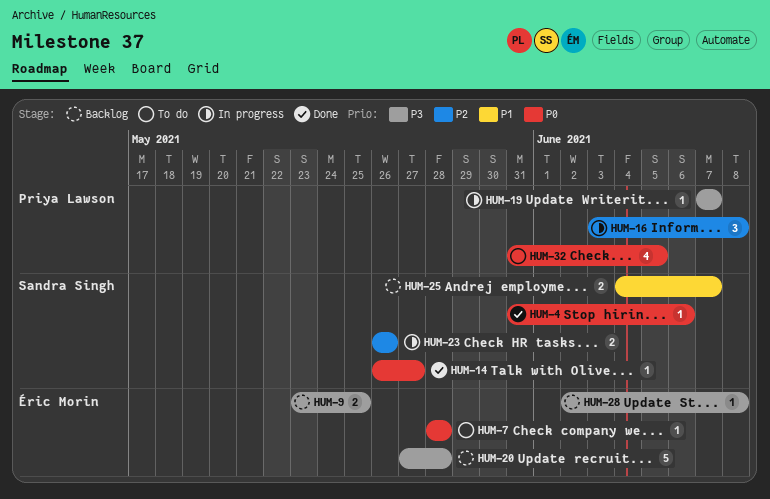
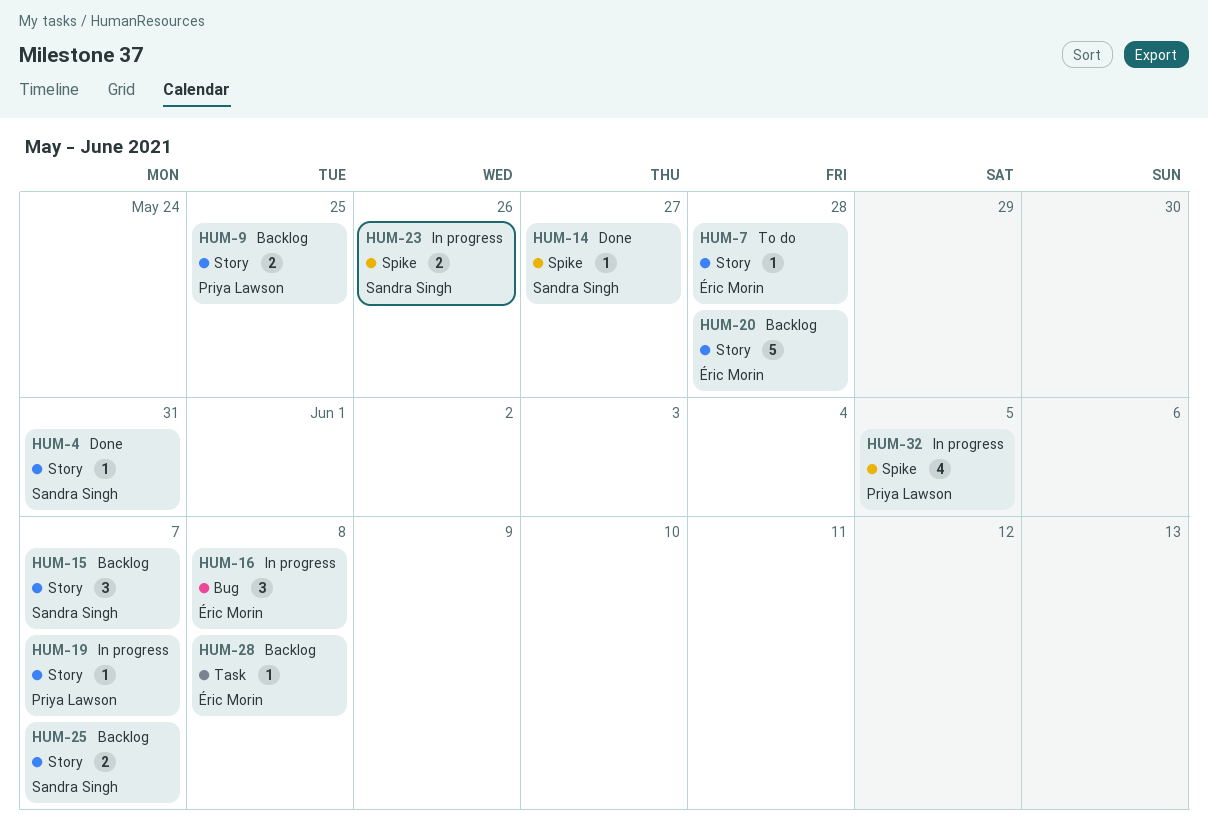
HUM-4, due: Jun 6 -> May 31
HUM-9, owner: Éric Morin -> Priya Lawson
HUM-15: none -> present
HUM-16, owner: Priya Lawson -> Éric Morin
HUM-32, status: To do -> In progress

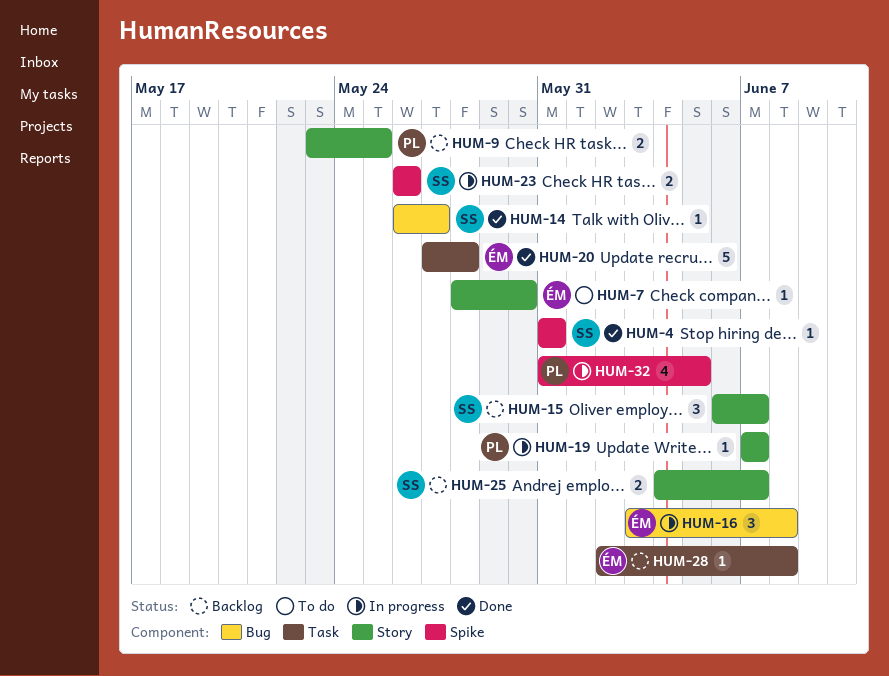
HUM-4, label: Story -> Spike
HUM-7, due: May 28 -> May 30
HUM-14, label: Spike -> Bug
HUM-20, status: Backlog -> Done
HUM-20, label: Story -> Task

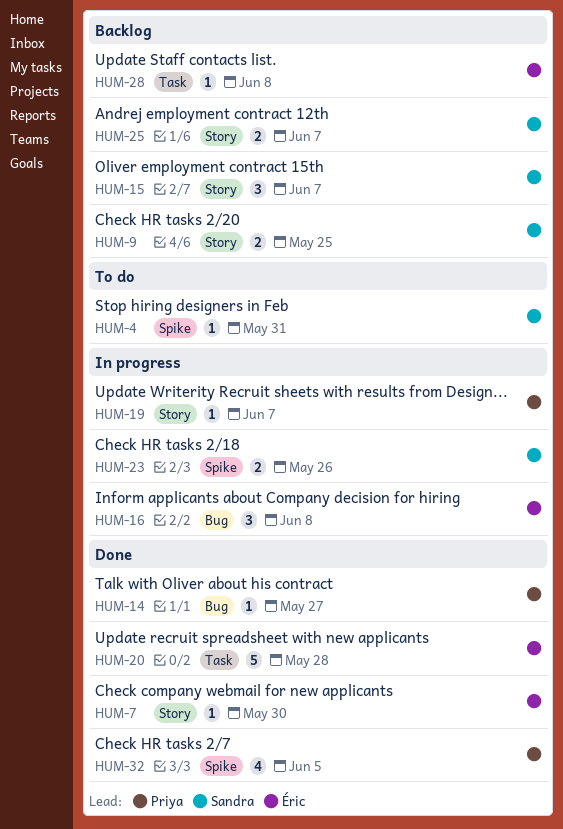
HUM-4, status: Done -> To do
HUM-7, status: To do -> Done
HUM-9, owner: Priya -> Sandra
HUM-14, owner: Sandra -> Priya
HUM-32, status: In progress -> Done

